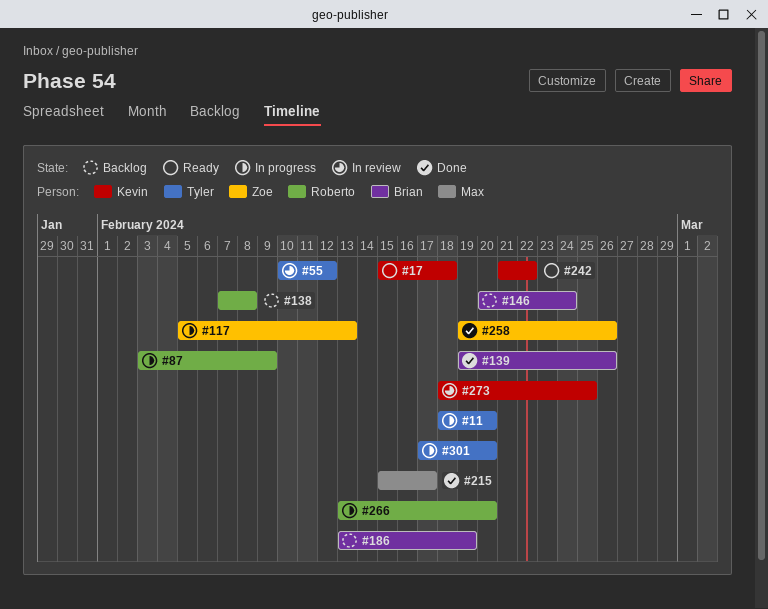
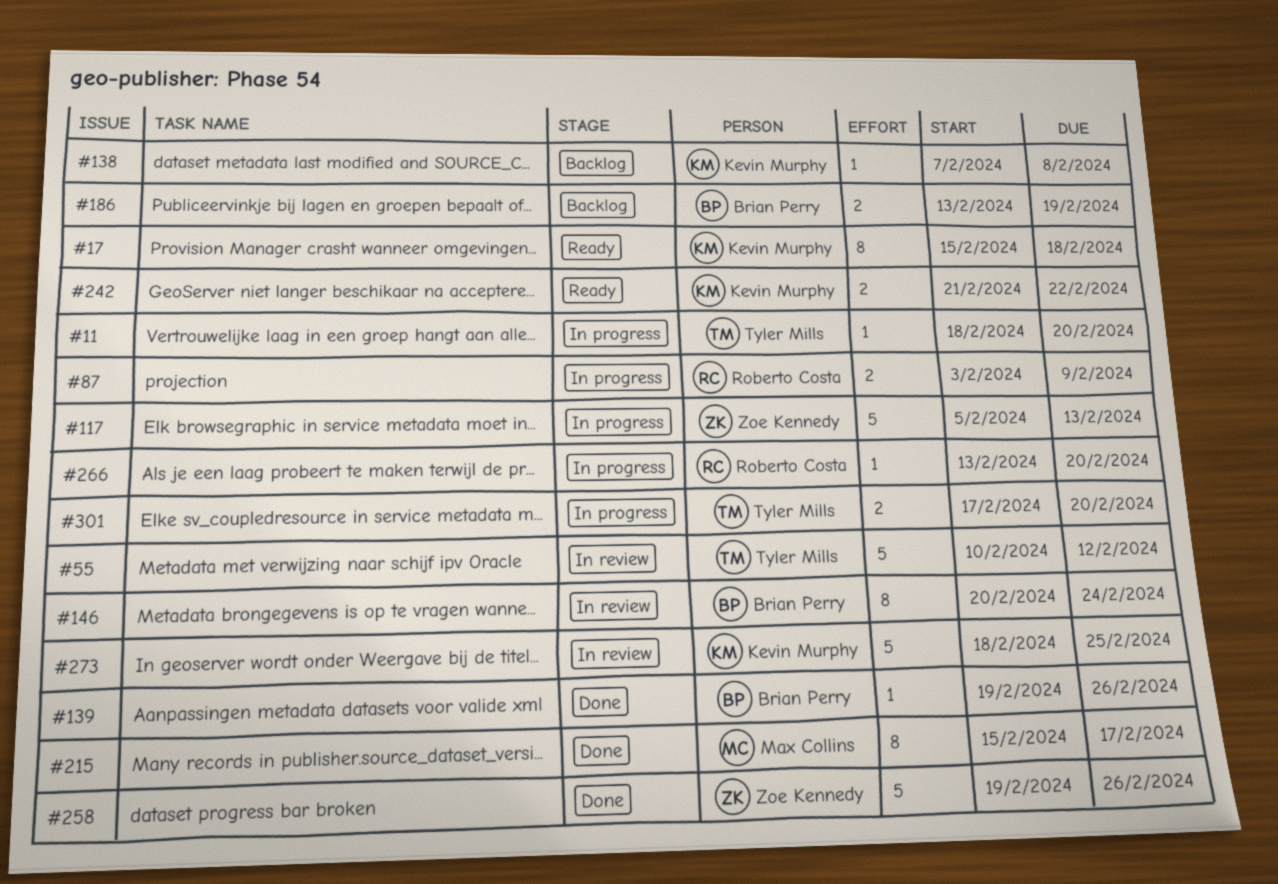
#138, owner: Roberto Costa -> Kevin Murphy
#146, status: Backlog -> In review

